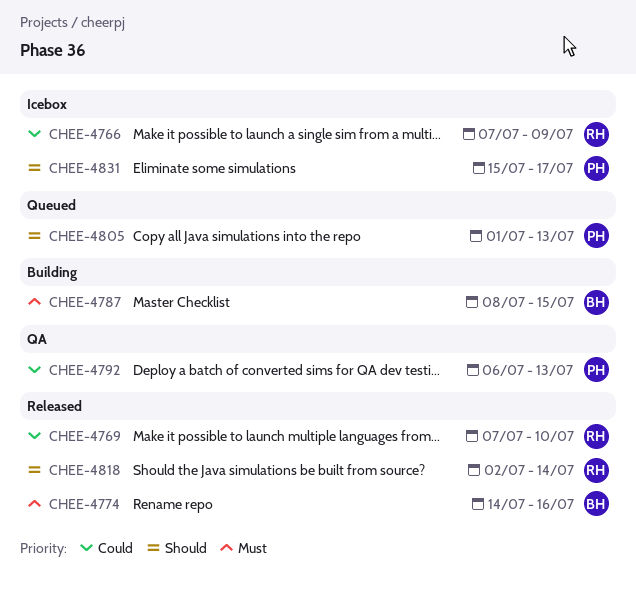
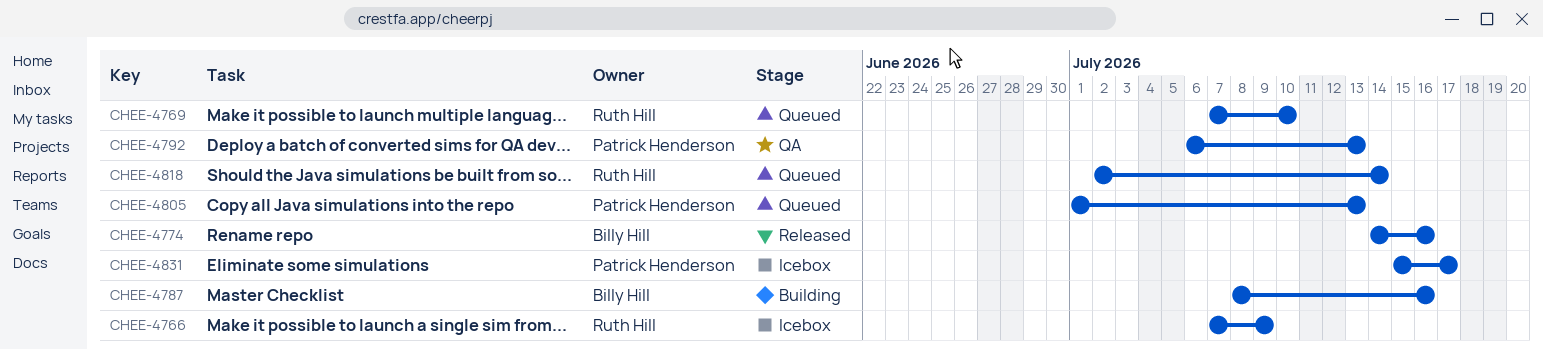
CHEE-4769, status: Released -> Queued
CHEE-4787, due: Jul 15 -> Jul 16
CHEE-4818, status: Released -> Queued

